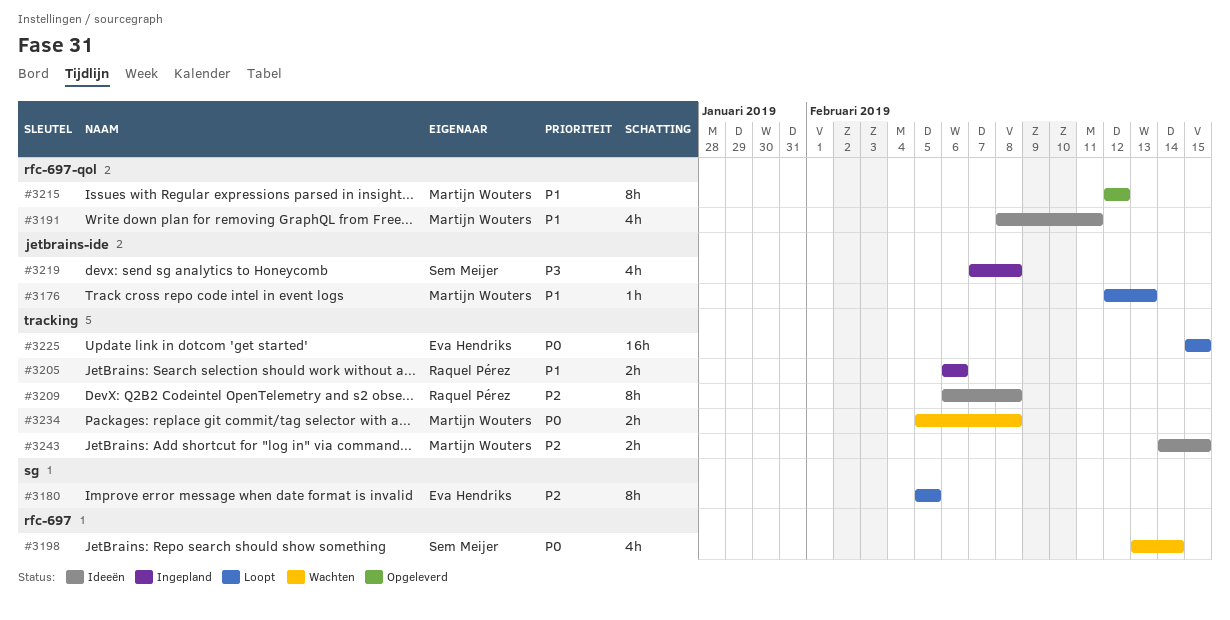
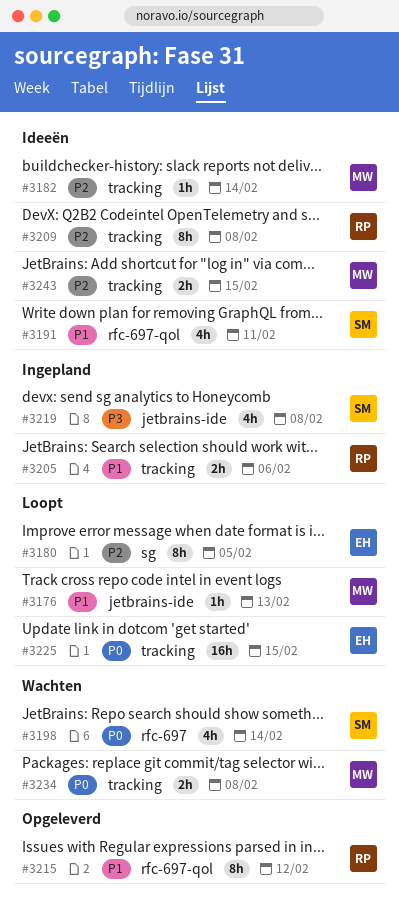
#3182: none -> present
#3191, owner: Martijn Wouters -> Sem Meijer
#3215, owner: Martijn Wouters -> Raquel Pérez

